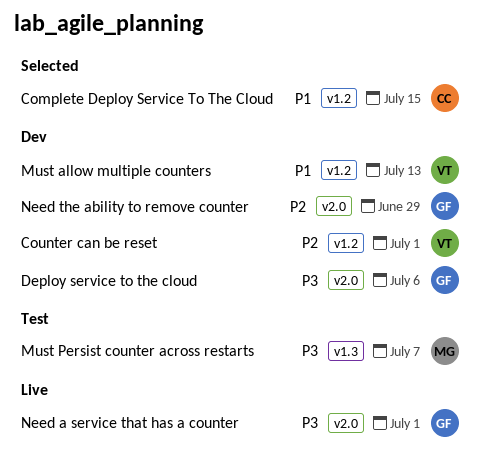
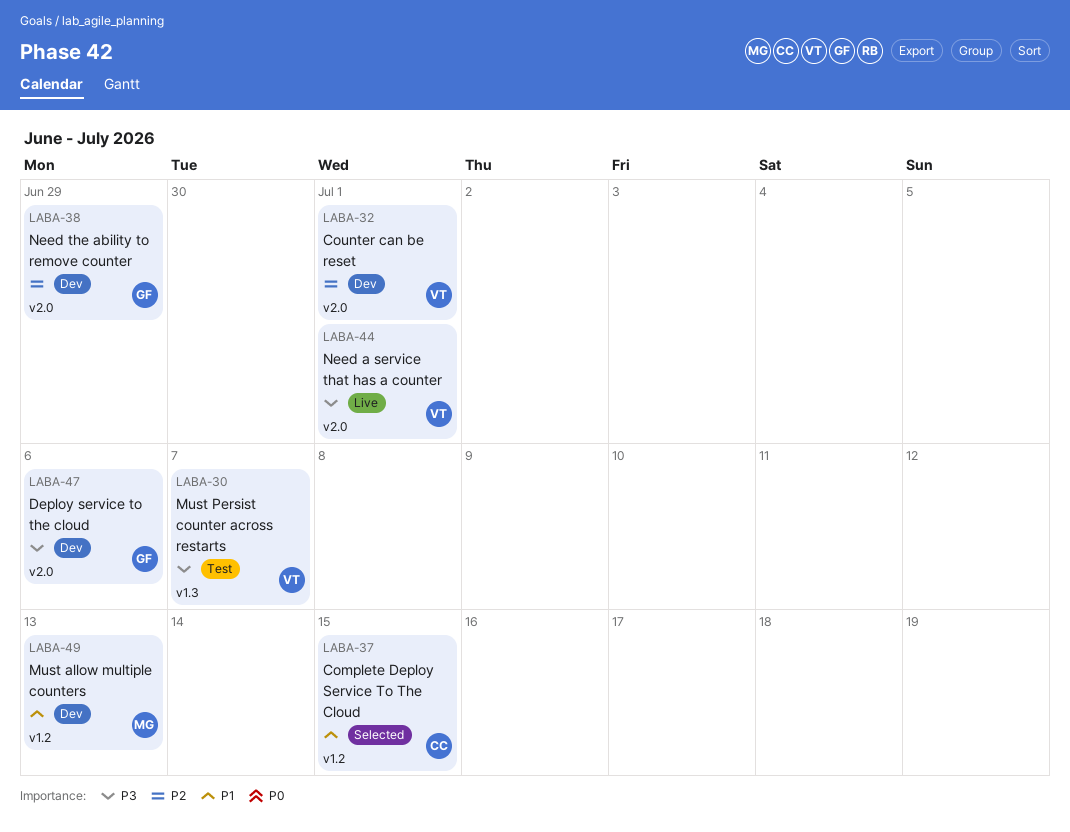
Counter can be reset, label: v1.2 -> v2.0
Must allow multiple counters, owner: VT -> MG
Must Persist counter across restarts, owner: MG -> VT
Need a service that has a counter, owner: GF -> VT

